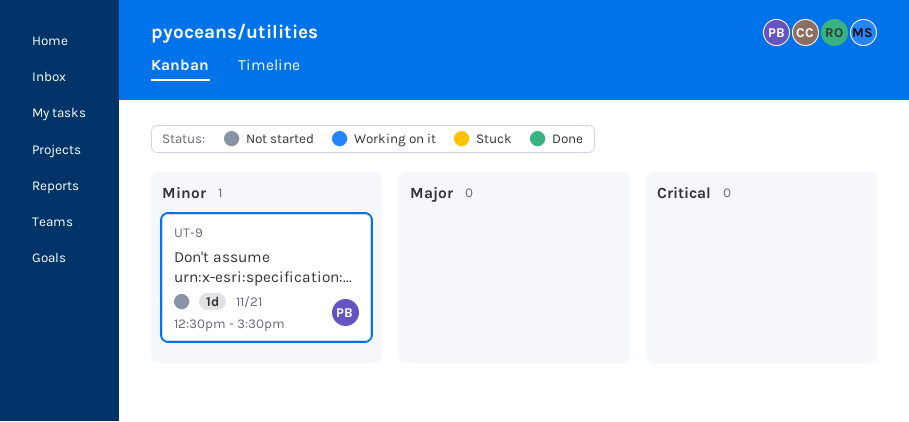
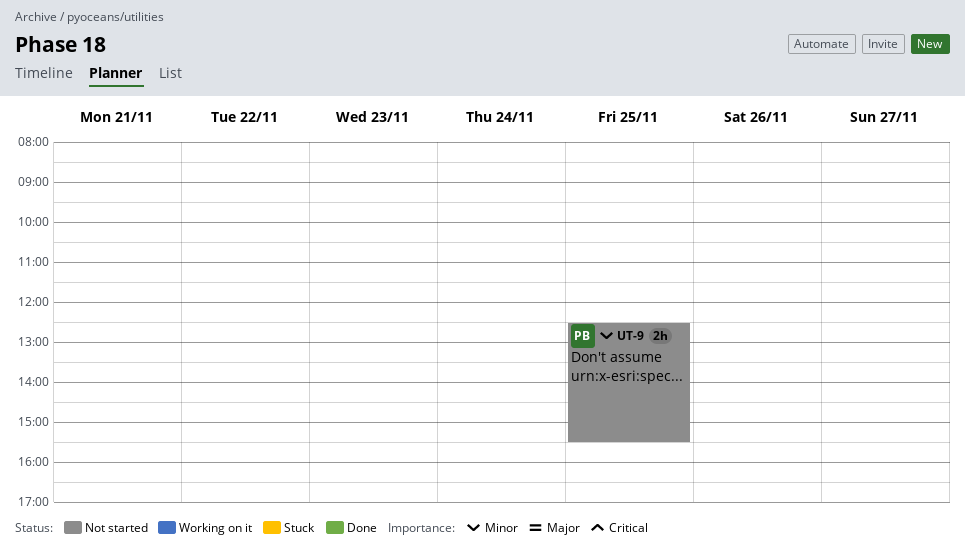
UT-9, estimate: 1d -> 2h
UT-9, day: Nov 21 -> Nov 25

